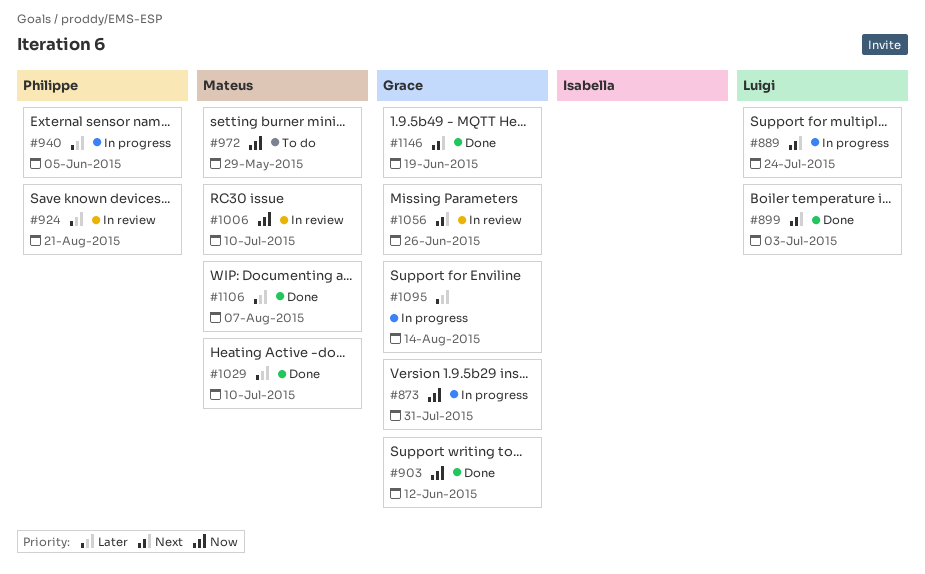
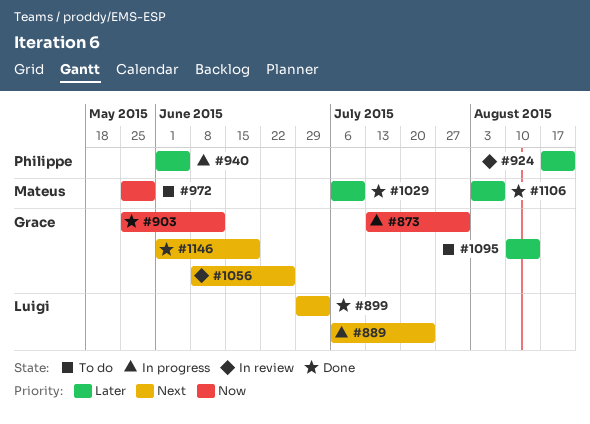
#1006: present -> none
#1095, status: In progress -> To do

